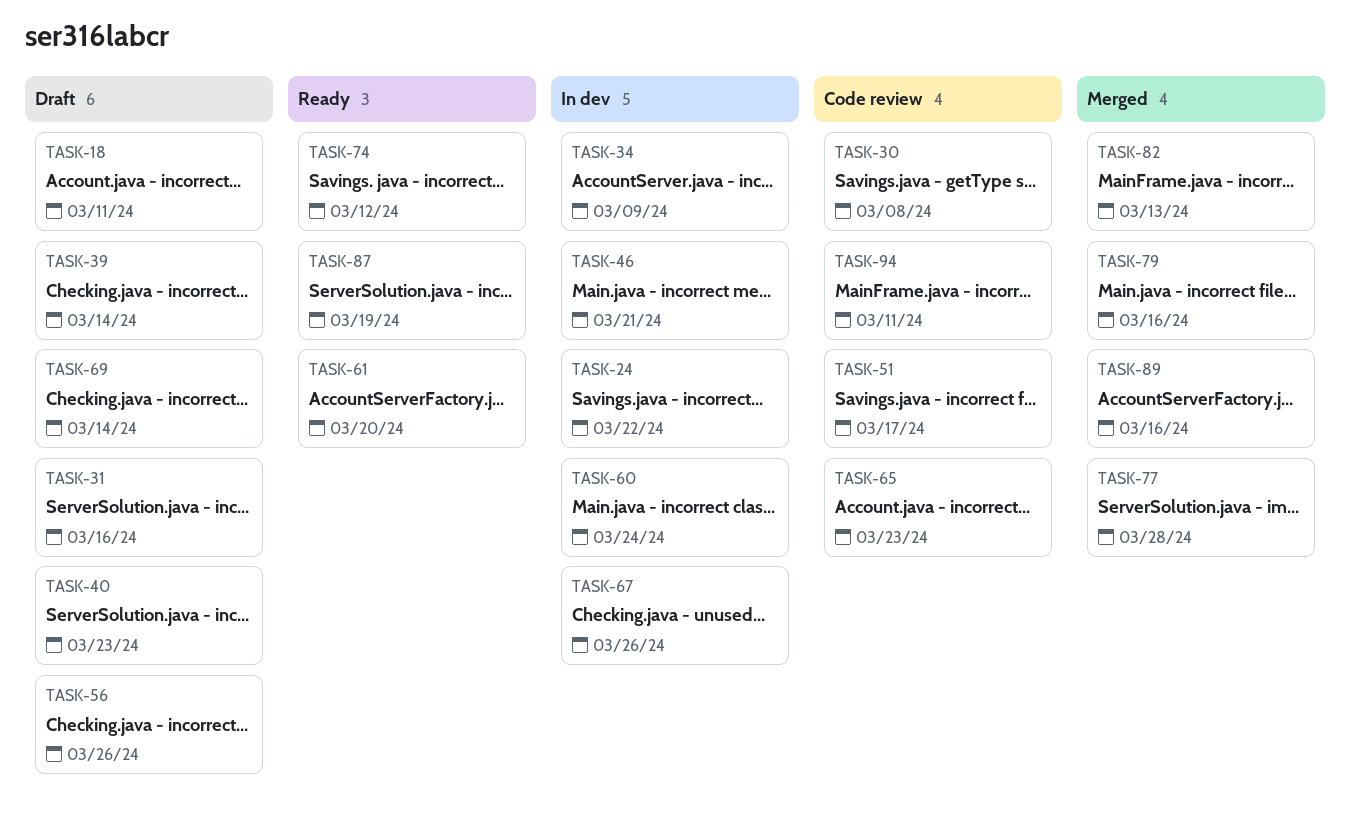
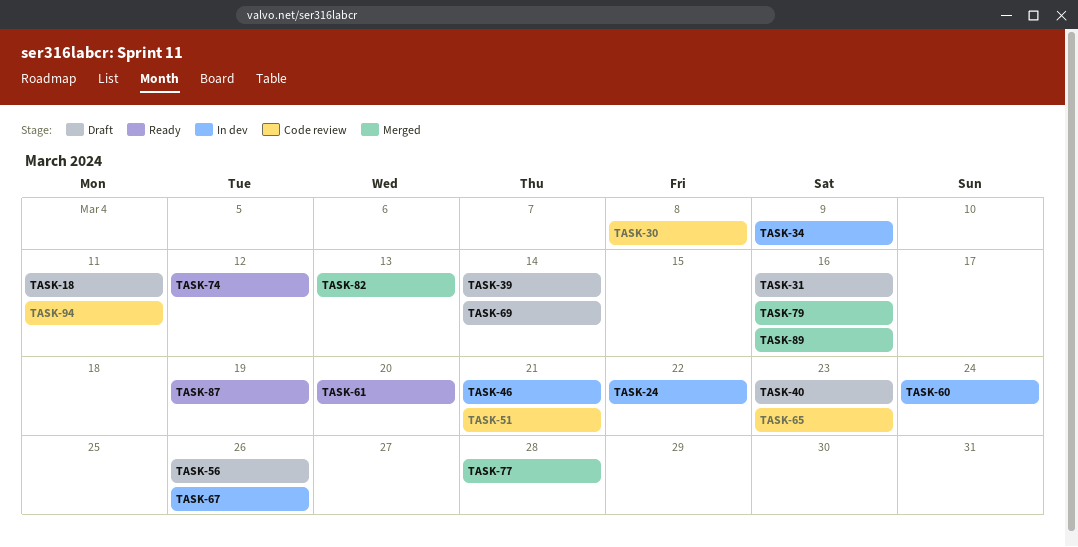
TASK-51, due: Mar 17 -> Mar 21

